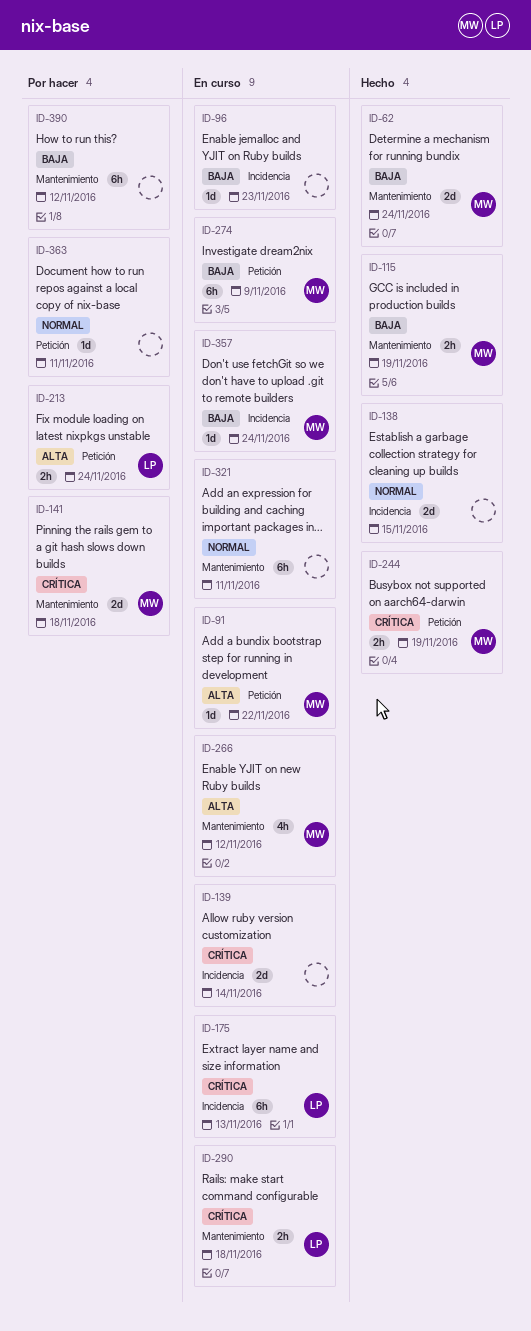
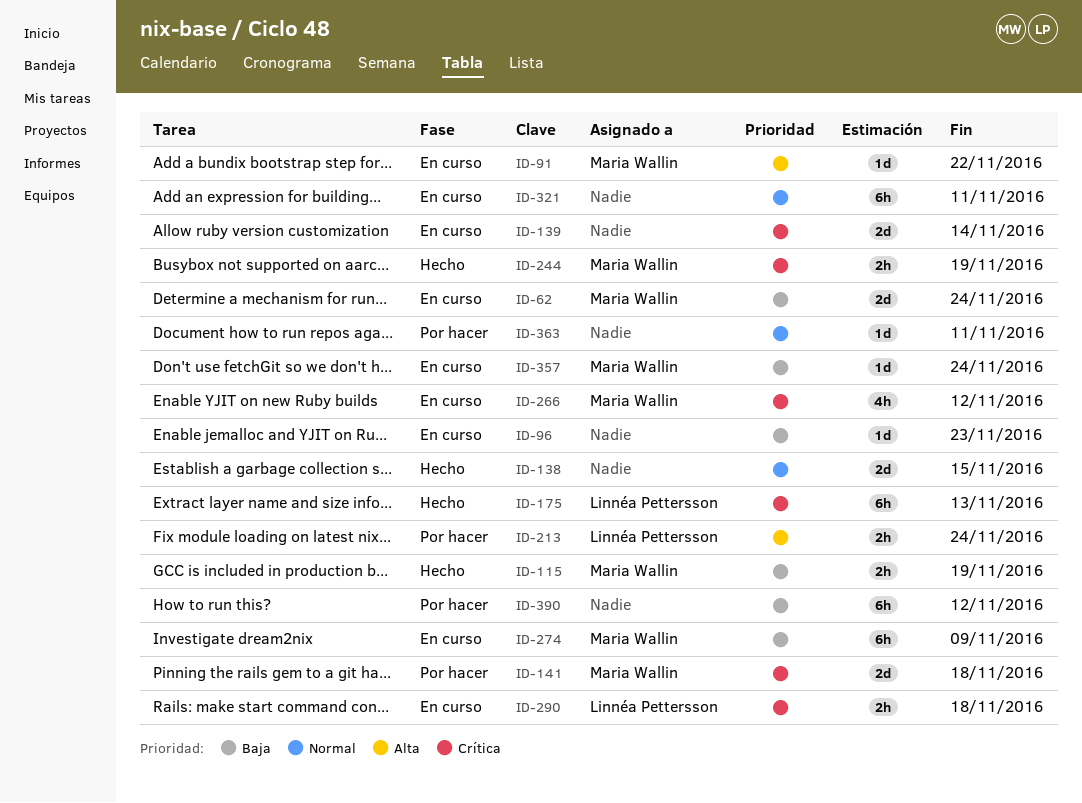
ID-62, status: Hecho -> En curso
ID-175, status: En curso -> Hecho
ID-266, priority: Alta -> Crítica

